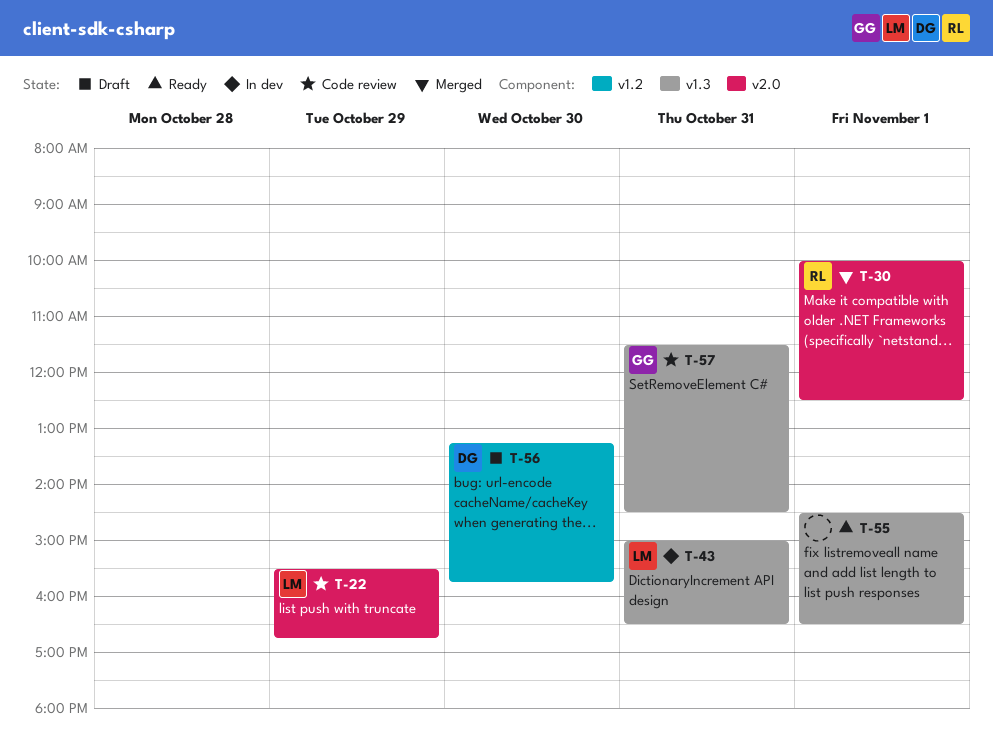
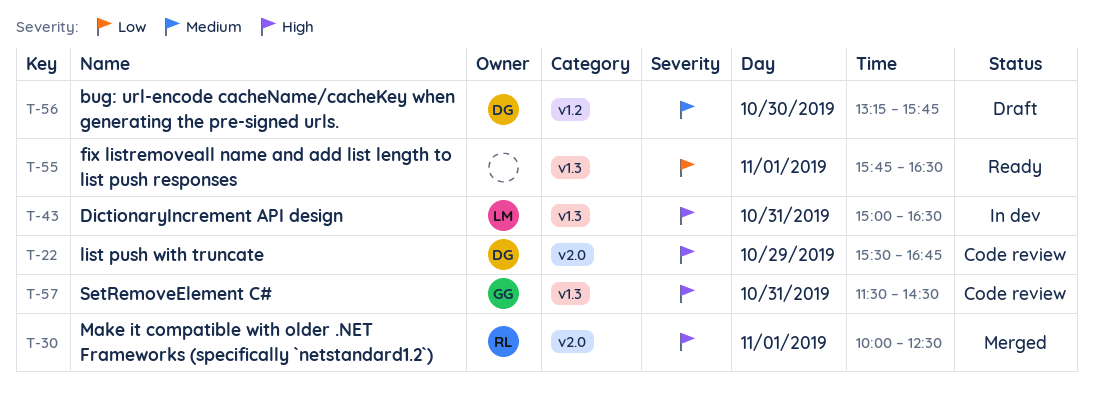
T-22, owner: LM -> DG
T-55, begins: 14:30 -> 15:45

